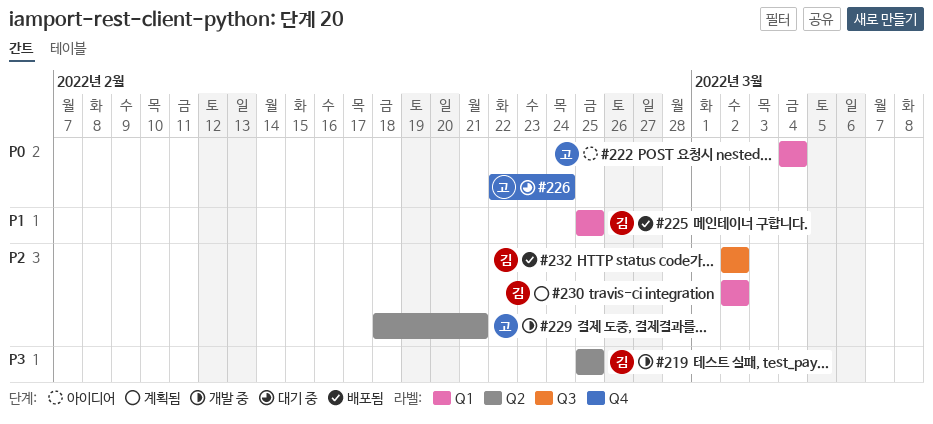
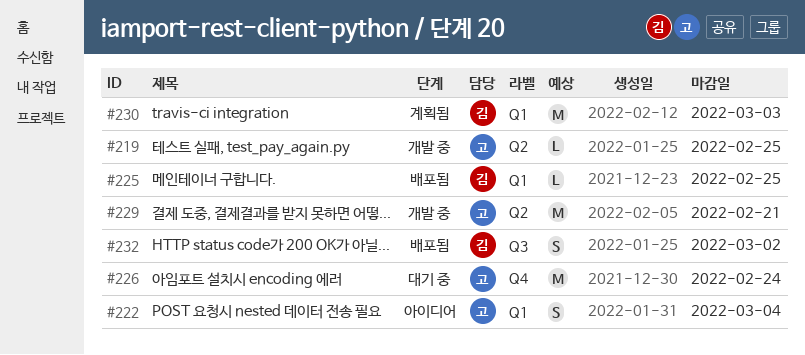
#219, owner: 김 -> 고
#230, due: Mar 2 -> Mar 3

